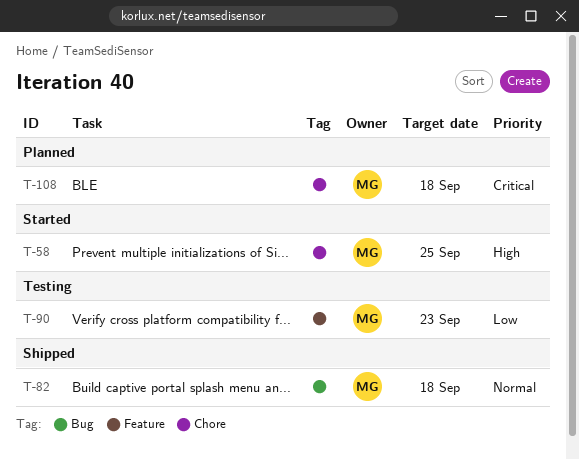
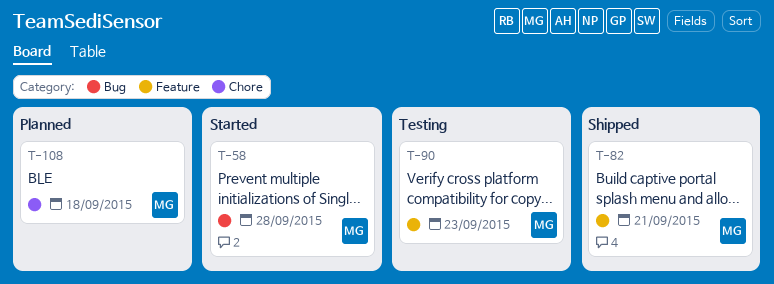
T-58, label: Chore -> Bug
T-58, due: Sep 25 -> Sep 28
T-82, label: Bug -> Feature
T-82, due: Sep 18 -> Sep 21

